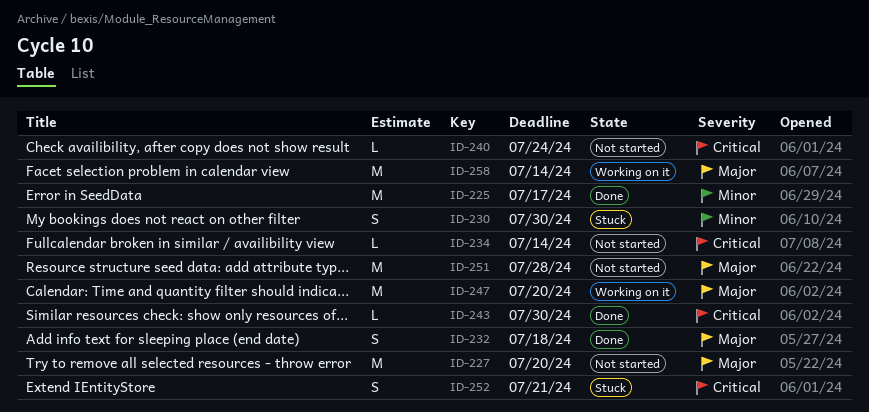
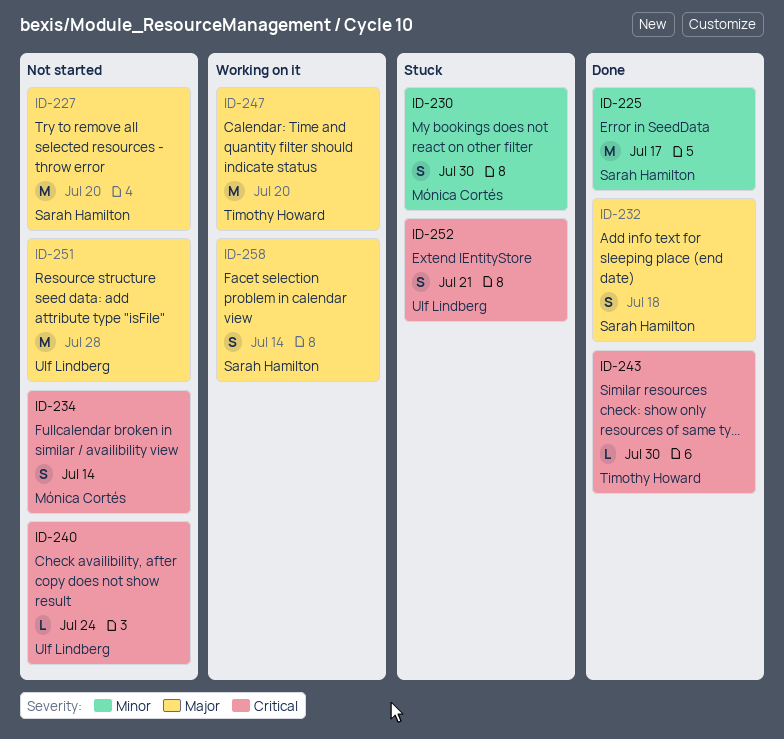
ID-234, estimate: L -> S
ID-258, estimate: M -> S

